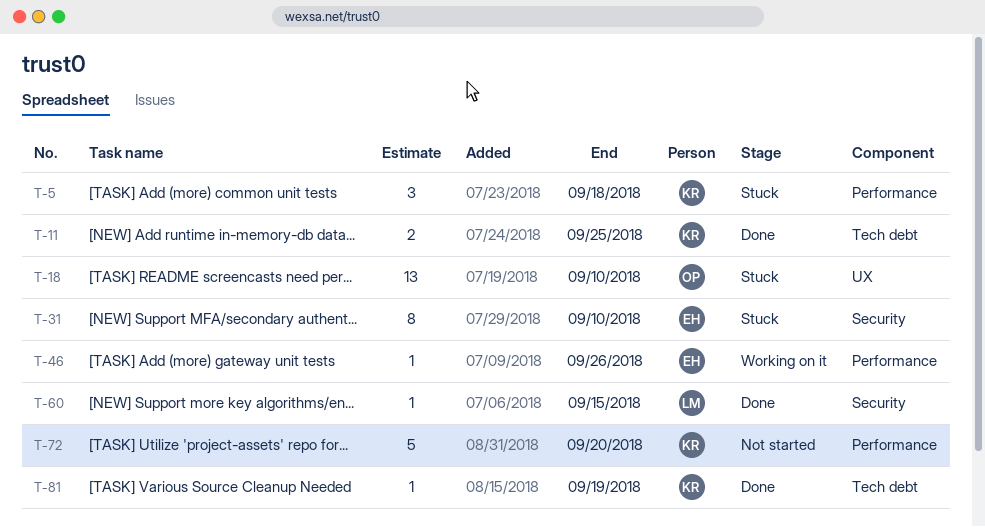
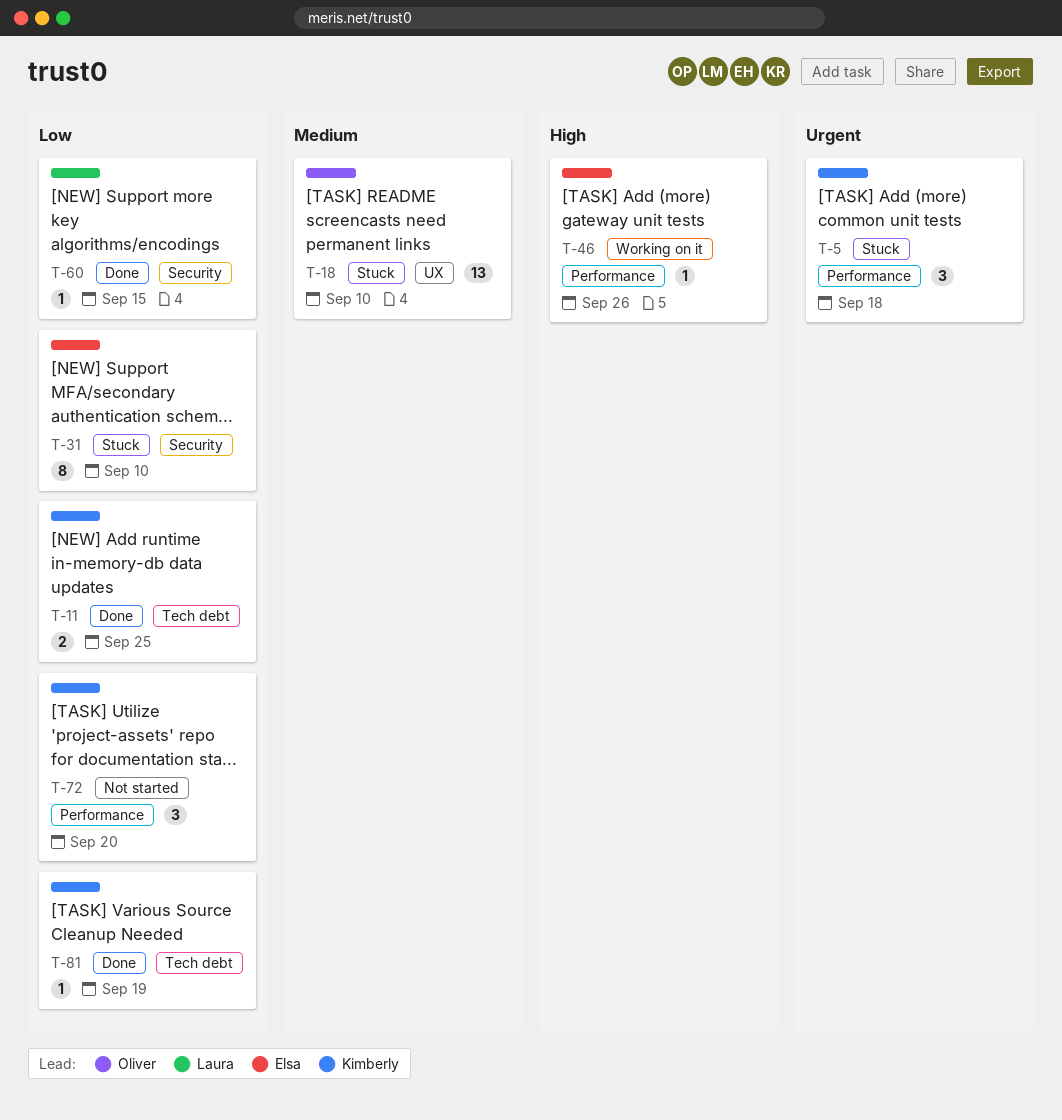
T-72, estimate: 5 -> 3

